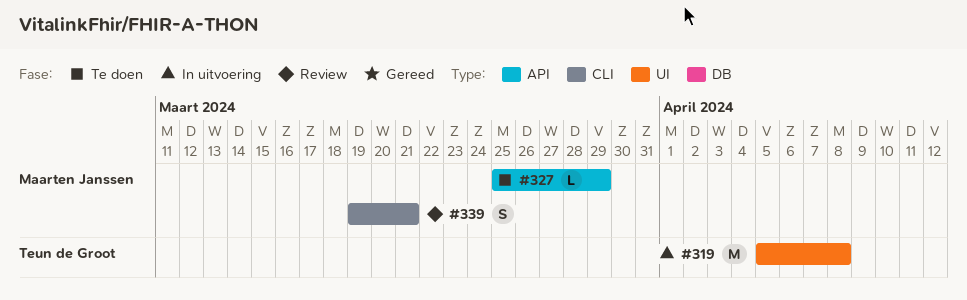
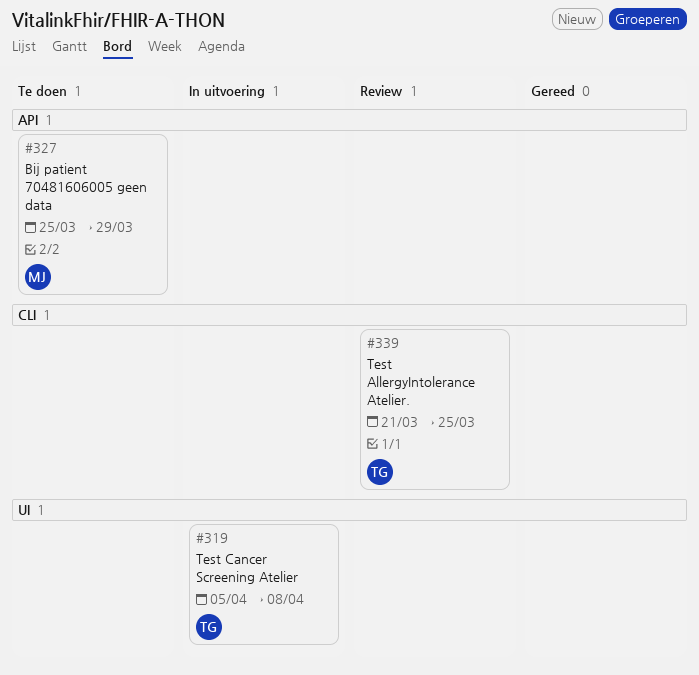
#339, owner: Maarten Janssen -> Teun de Groot
#339, start: Mar 19 -> Mar 21
#339, due: Mar 21 -> Mar 25

